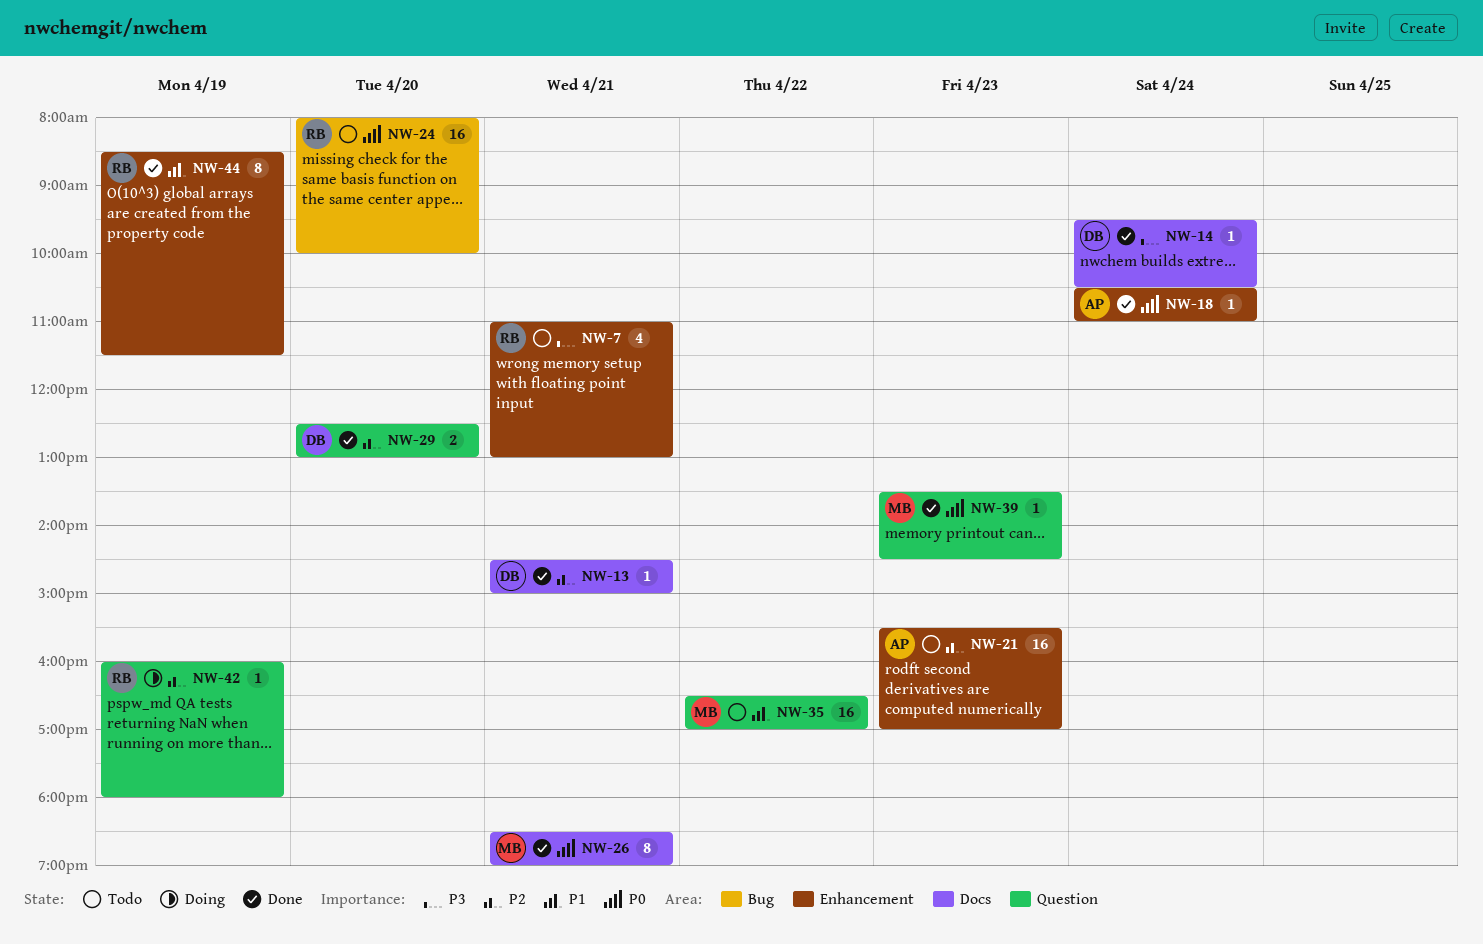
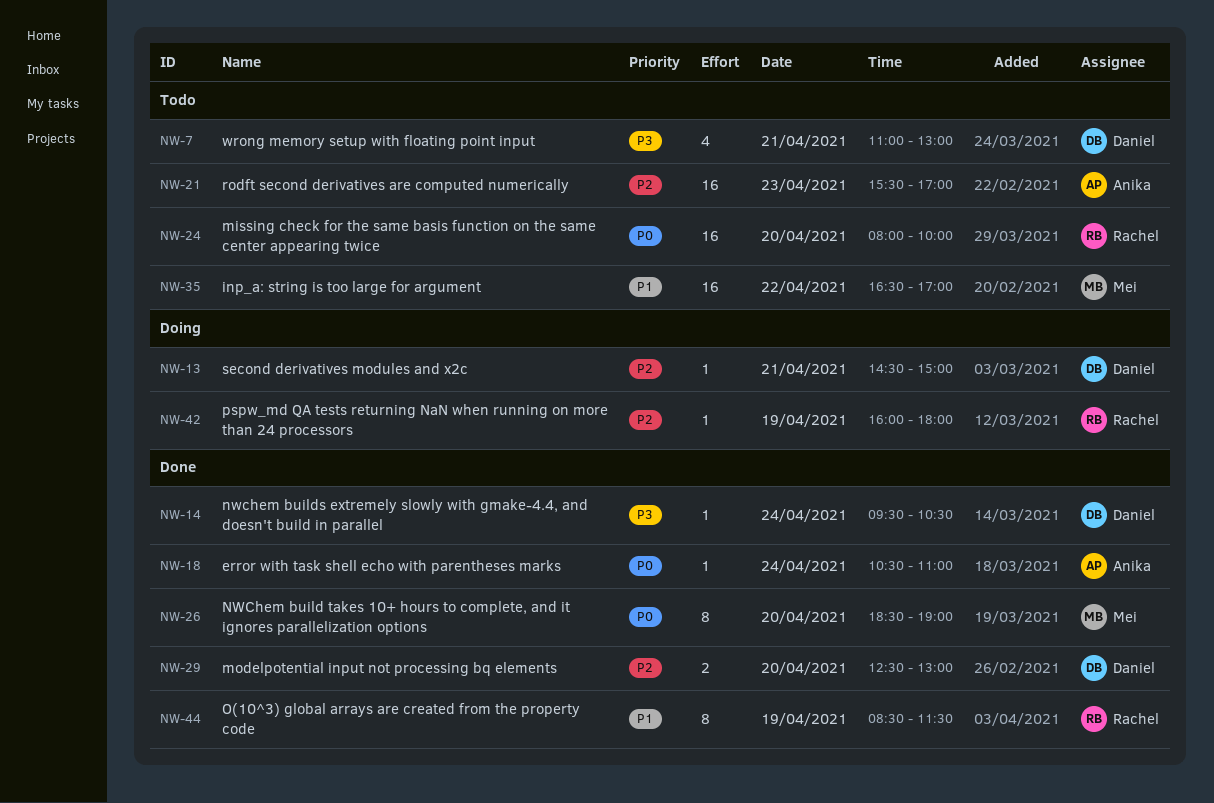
NW-7, owner: Rachel -> Daniel
NW-13, status: Done -> Doing
NW-26, day: Apr 21 -> Apr 20
NW-39: present -> none

